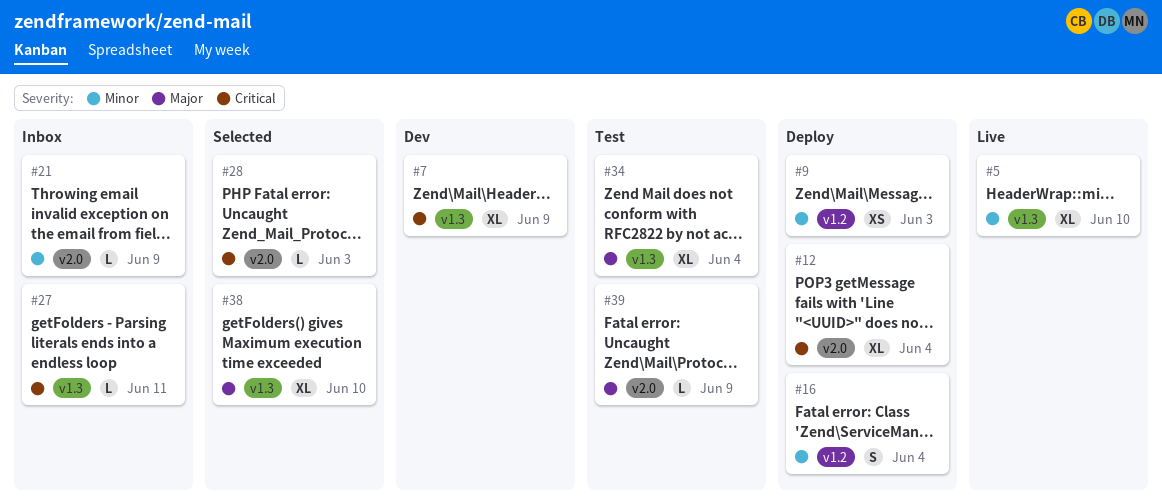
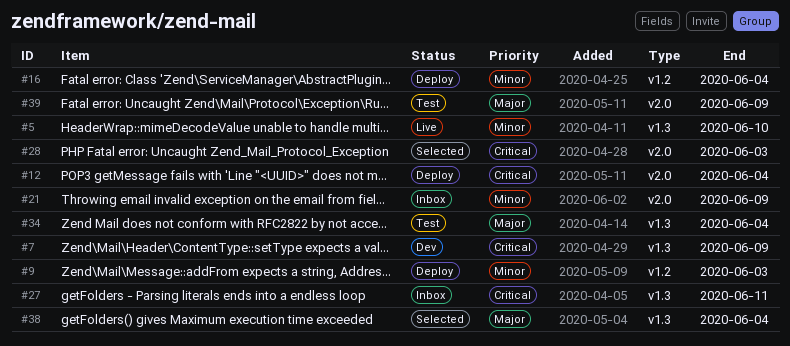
#38, due: Jun 10 -> Jun 4

